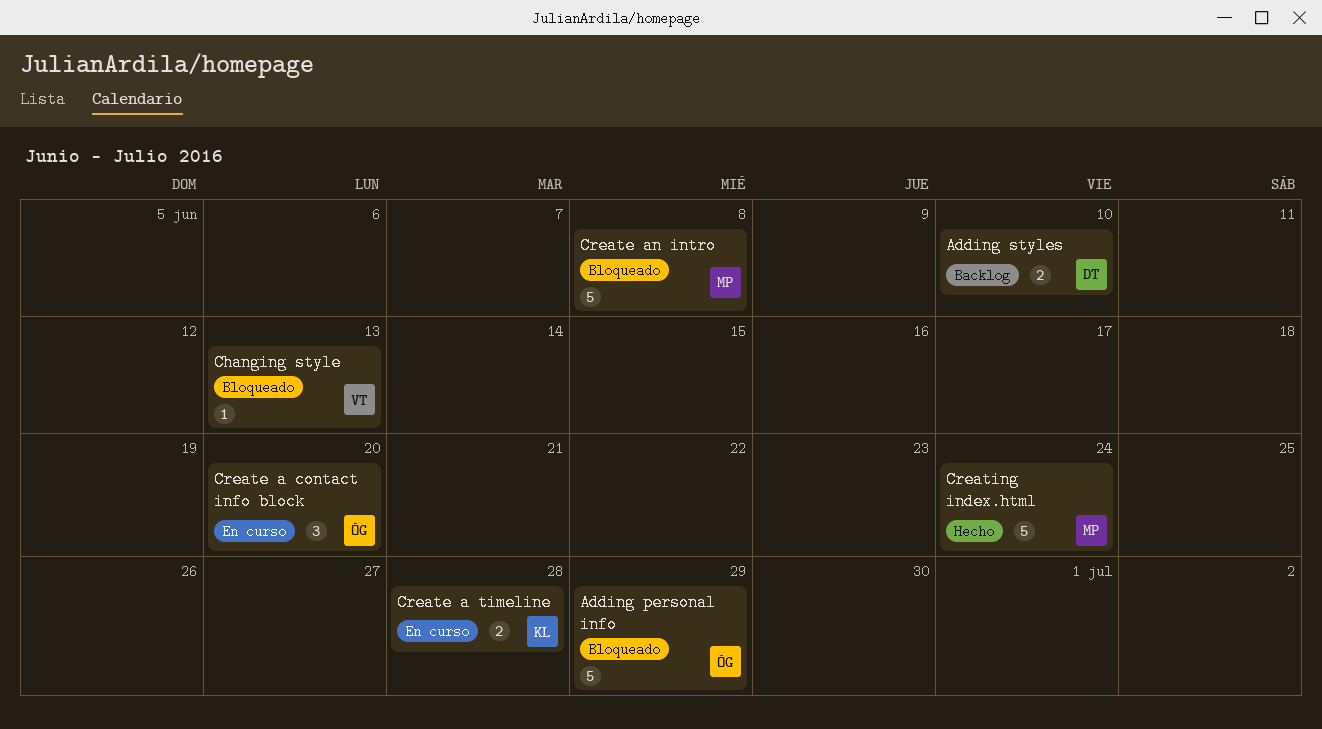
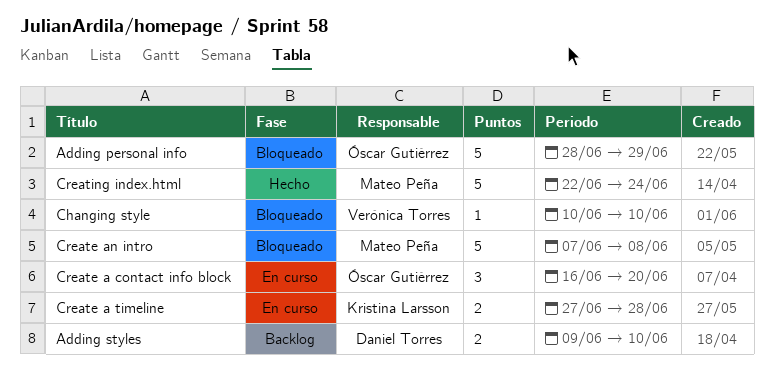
Changing style, due: Jun 13 -> Jun 10

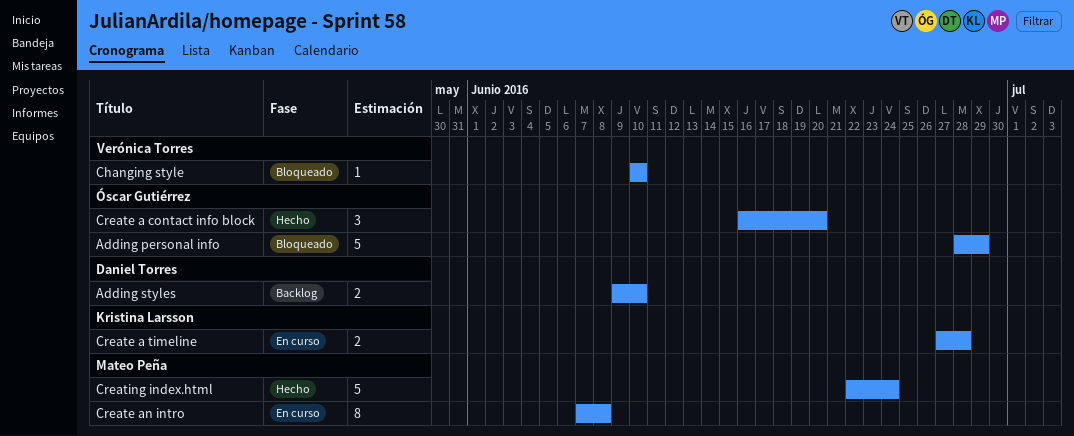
Create a contact info block, status: En curso -> Hecho
Create an intro, status: Bloqueado -> En curso
Create an intro, estimate: 5 -> 8

